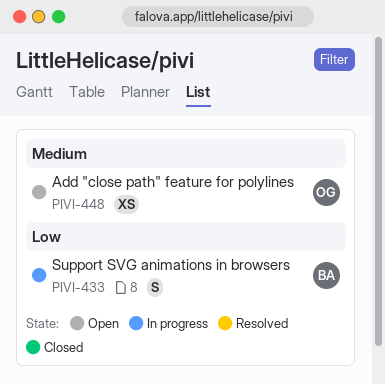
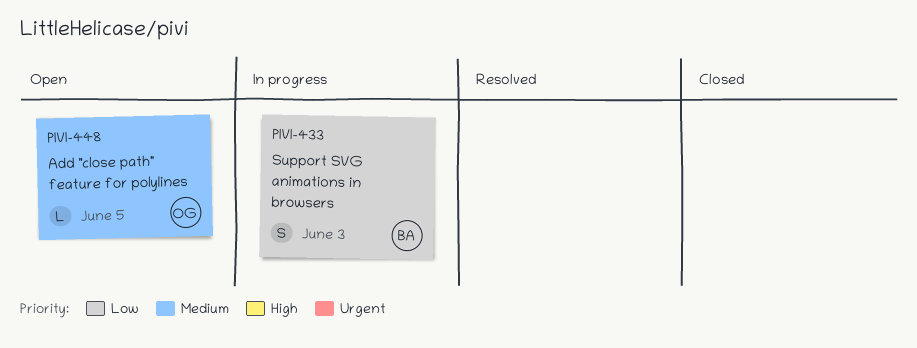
PIVI-448, estimate: XS -> L

